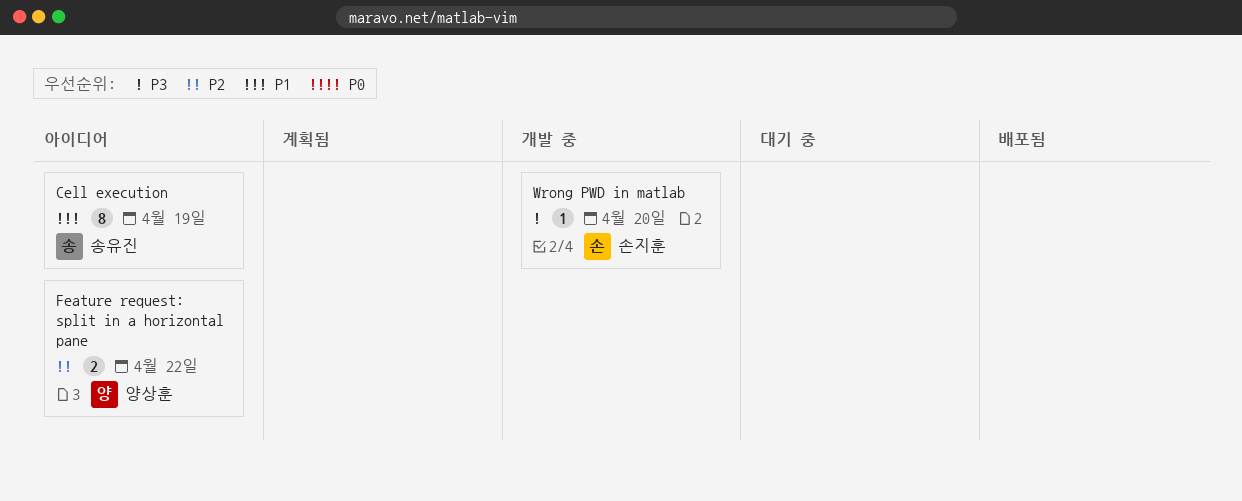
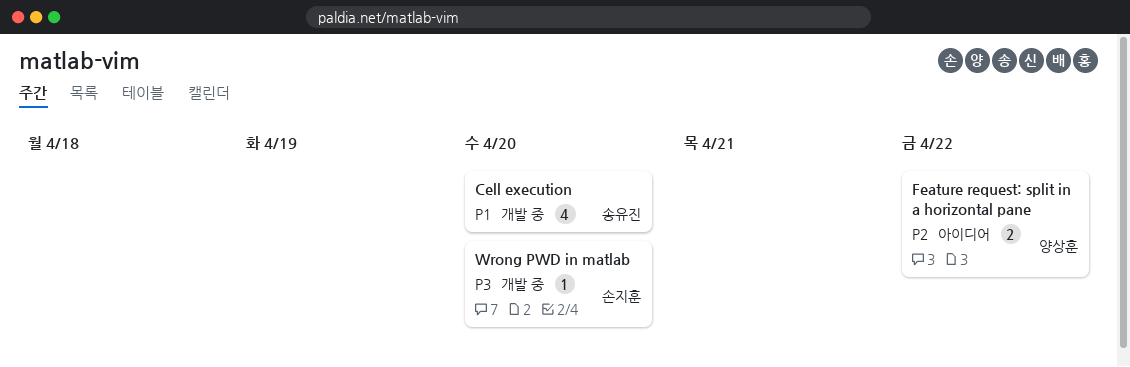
Cell execution, status: 아이디어 -> 개발 중
Cell execution, estimate: 8 -> 4
Cell execution, due: Apr 19 -> Apr 20

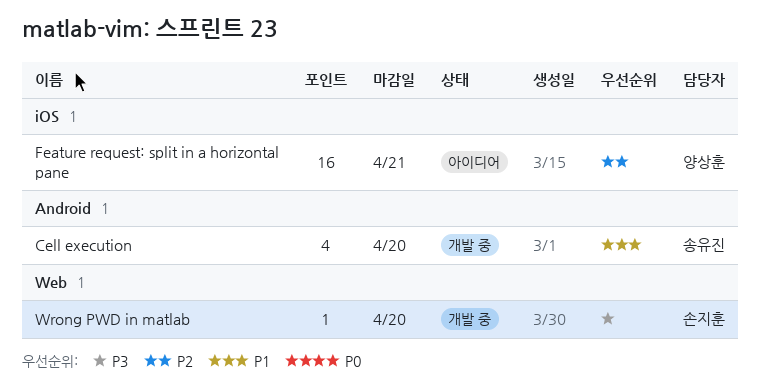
Feature request: split in a horizontal pane, estimate: 2 -> 16
Feature request: split in a horizontal pane, due: Apr 22 -> Apr 21

